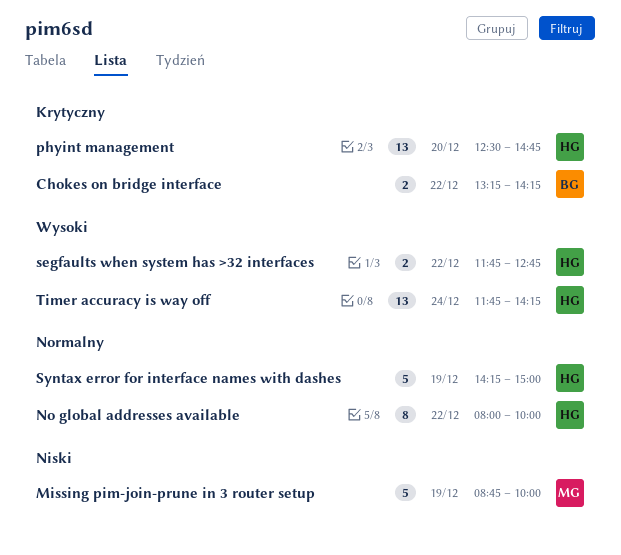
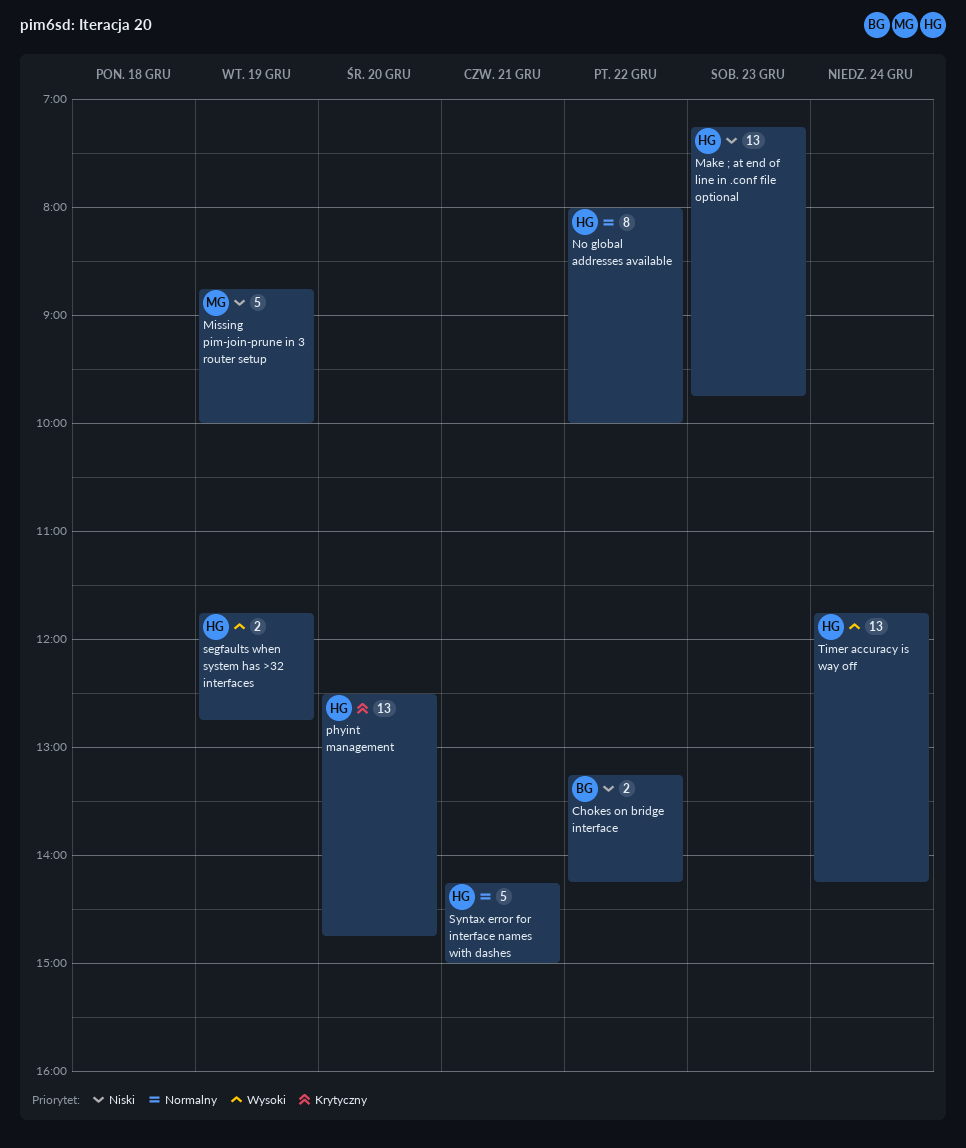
Chokes on bridge interface, priority: Krytyczny -> Niski
Make ; at end of line in .conf file optional: none -> present
segfaults when system has >32 interfaces, day: Dec 22 -> Dec 19
Syntax error for interface names with dashes, day: Dec 19 -> Dec 21

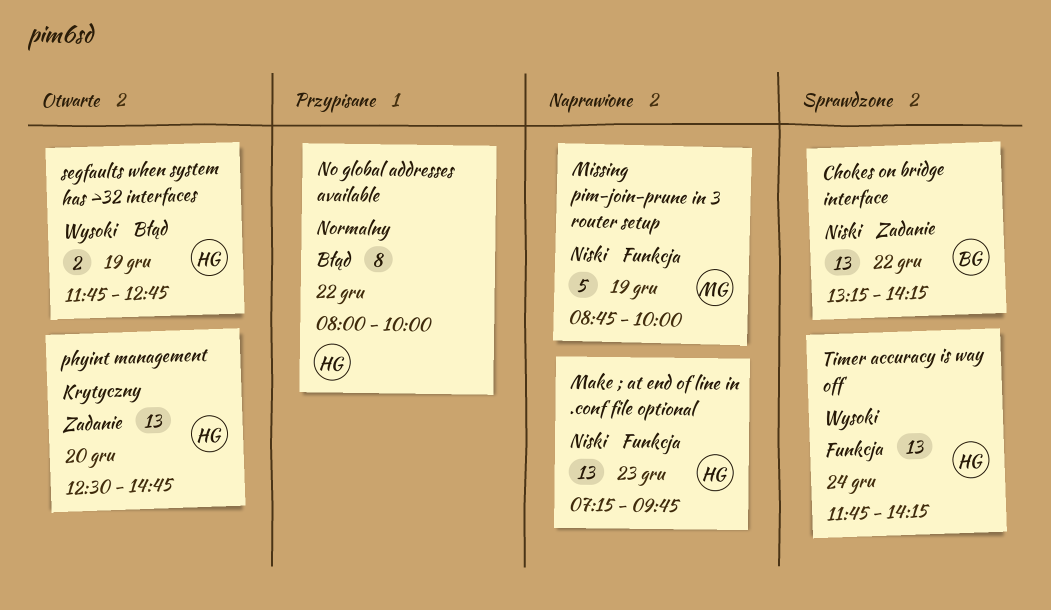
Chokes on bridge interface, estimate: 2 -> 13
Syntax error for interface names with dashes: present -> none

